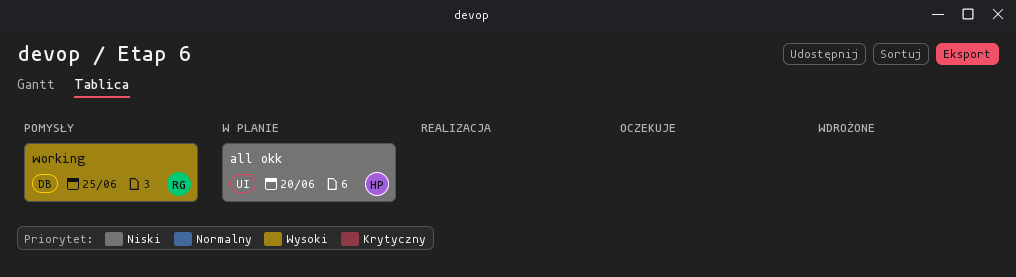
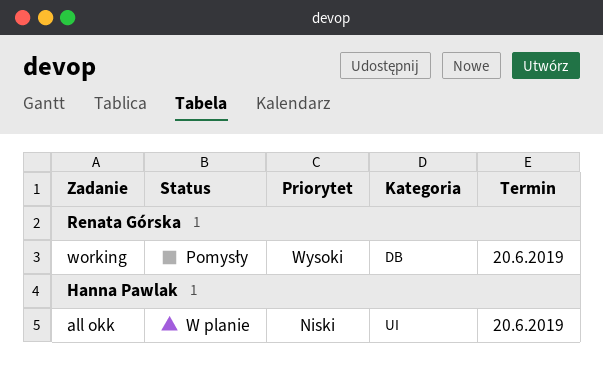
working, due: Jun 25 -> Jun 20

